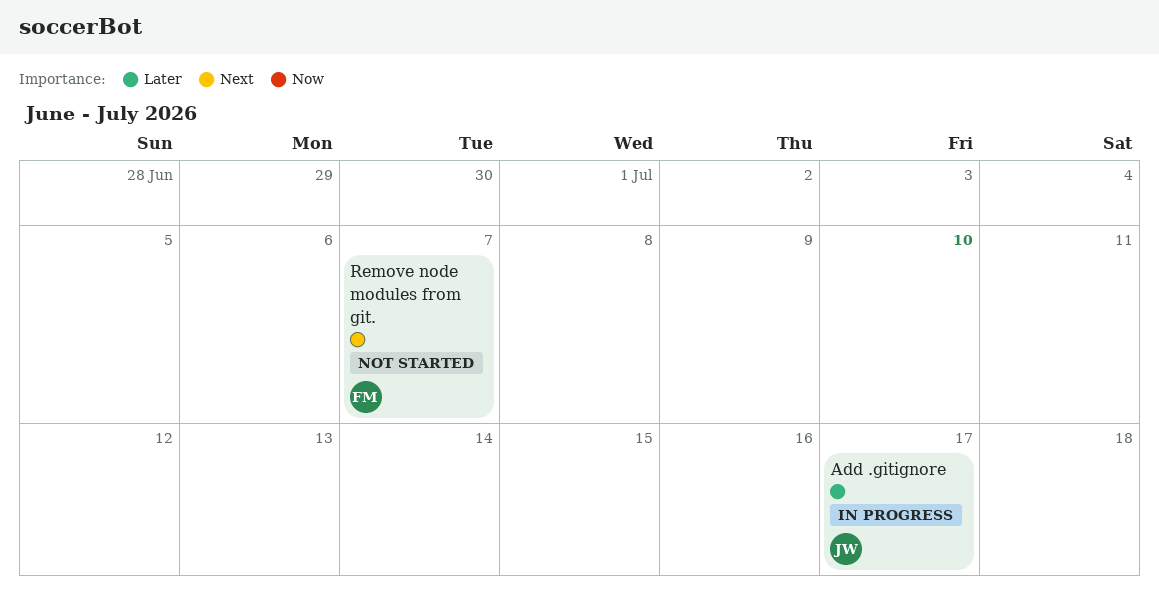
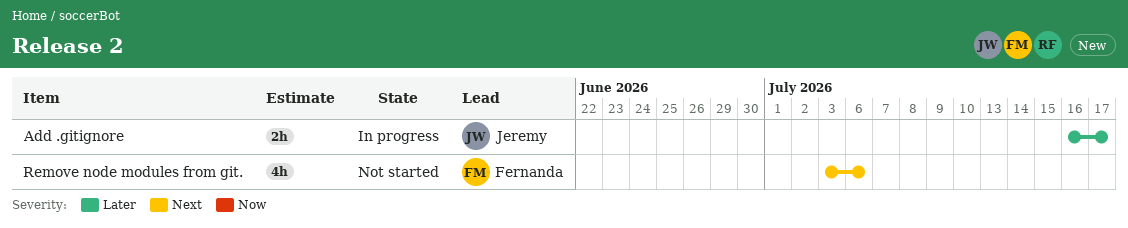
Remove node modules from git., due: Jul 7 -> Jul 6

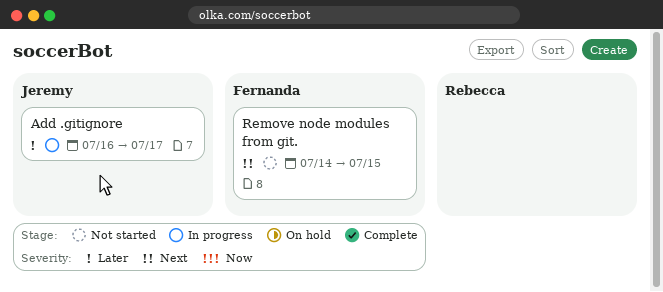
Remove node modules from git., start: Jul 3 -> Jul 14
Remove node modules from git., due: Jul 6 -> Jul 15

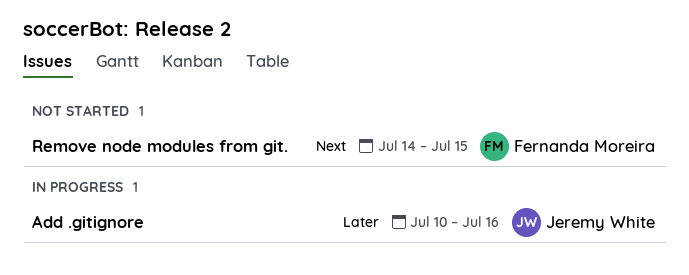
Add .gitignore, start: Jul 16 -> Jul 10
Add .gitignore, due: Jul 17 -> Jul 16

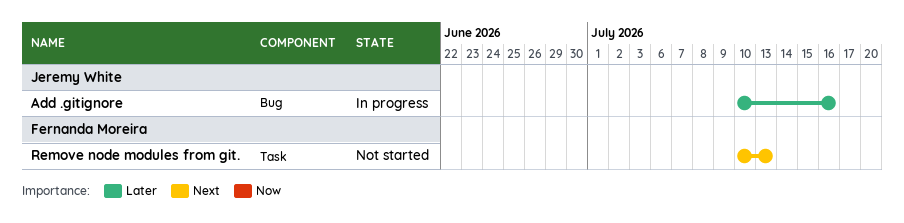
Remove node modules from git., start: Jul 14 -> Jul 10
Remove node modules from git., due: Jul 15 -> Jul 13

